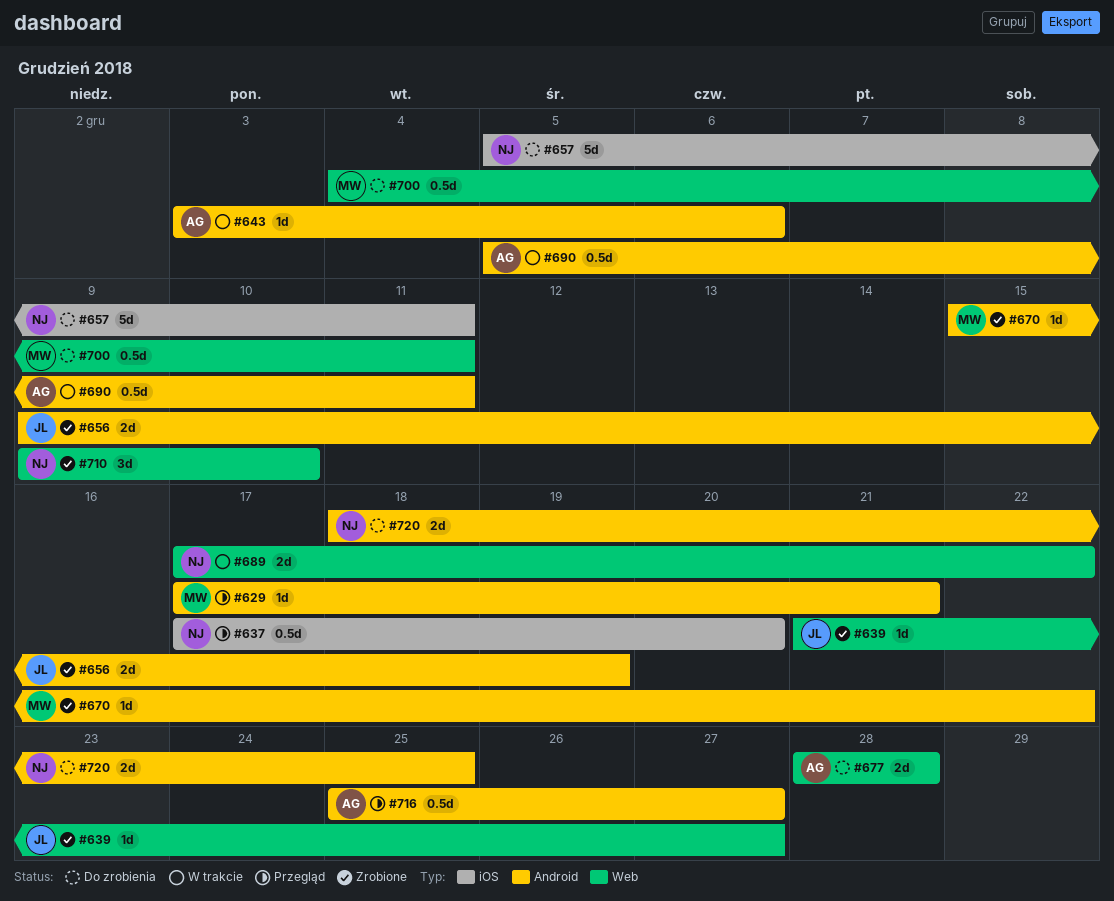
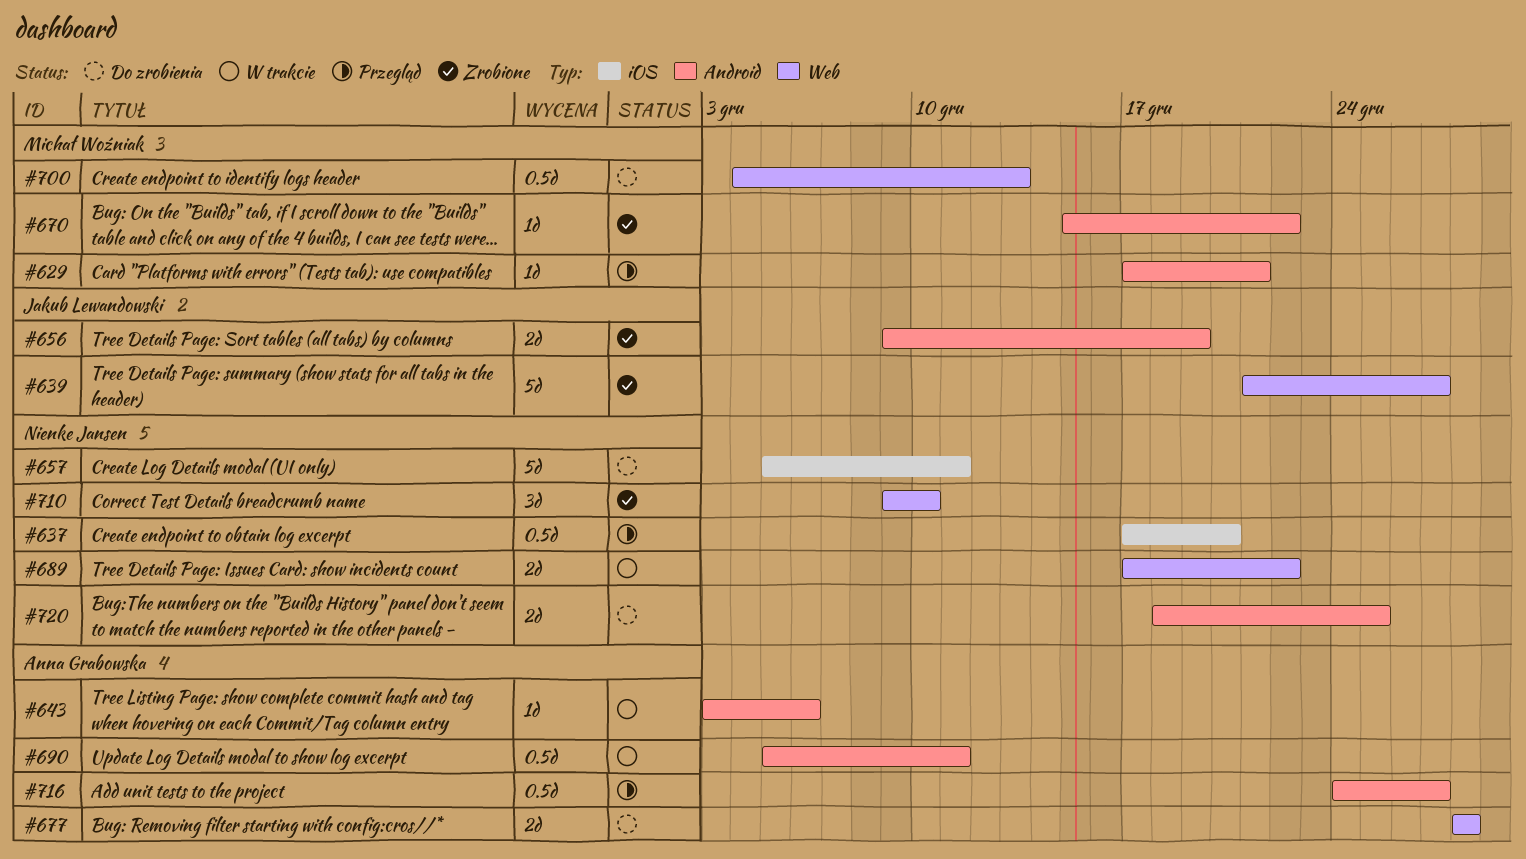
#639, estimate: 1d -> 5d
#700, due: Dec 11 -> Dec 13
#716, start: Dec 25 -> Dec 24

